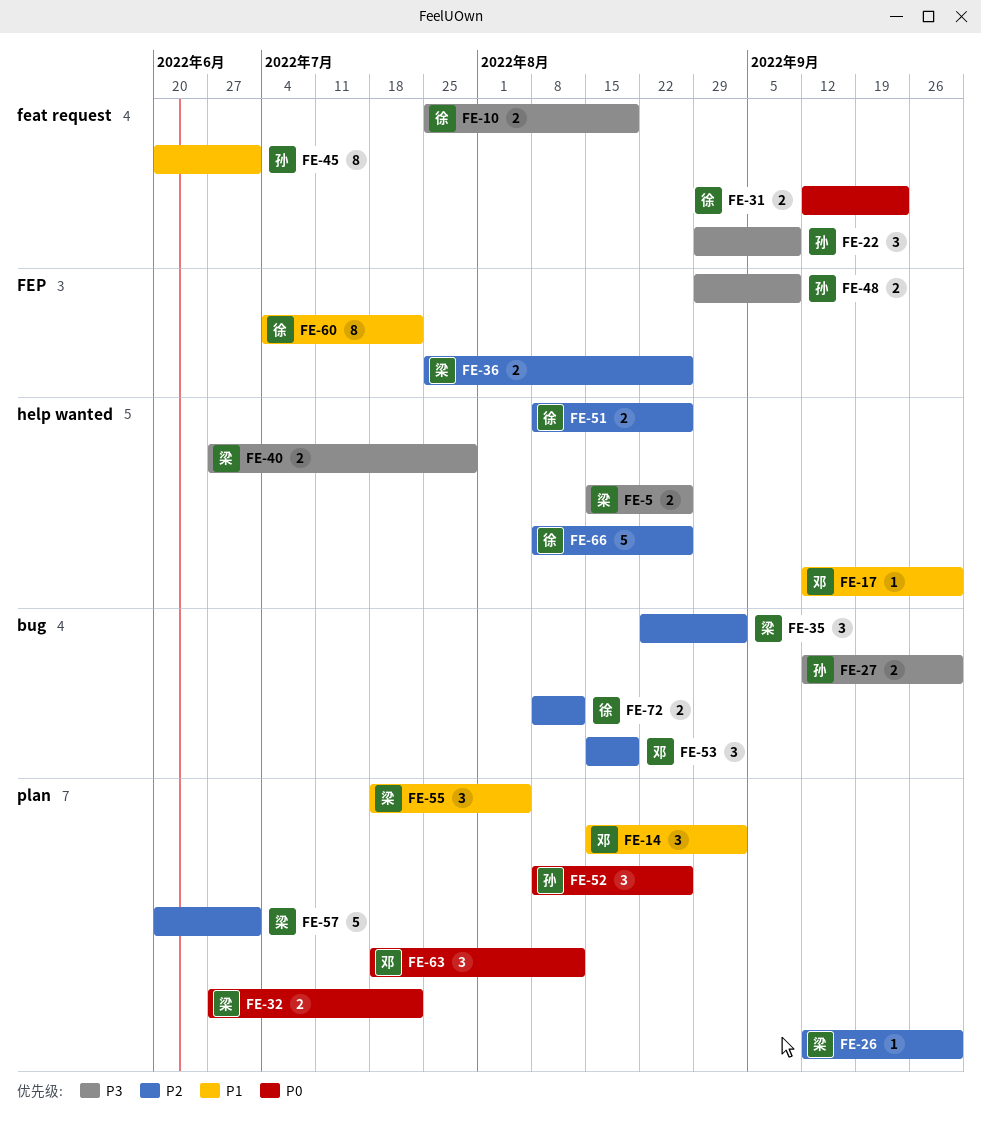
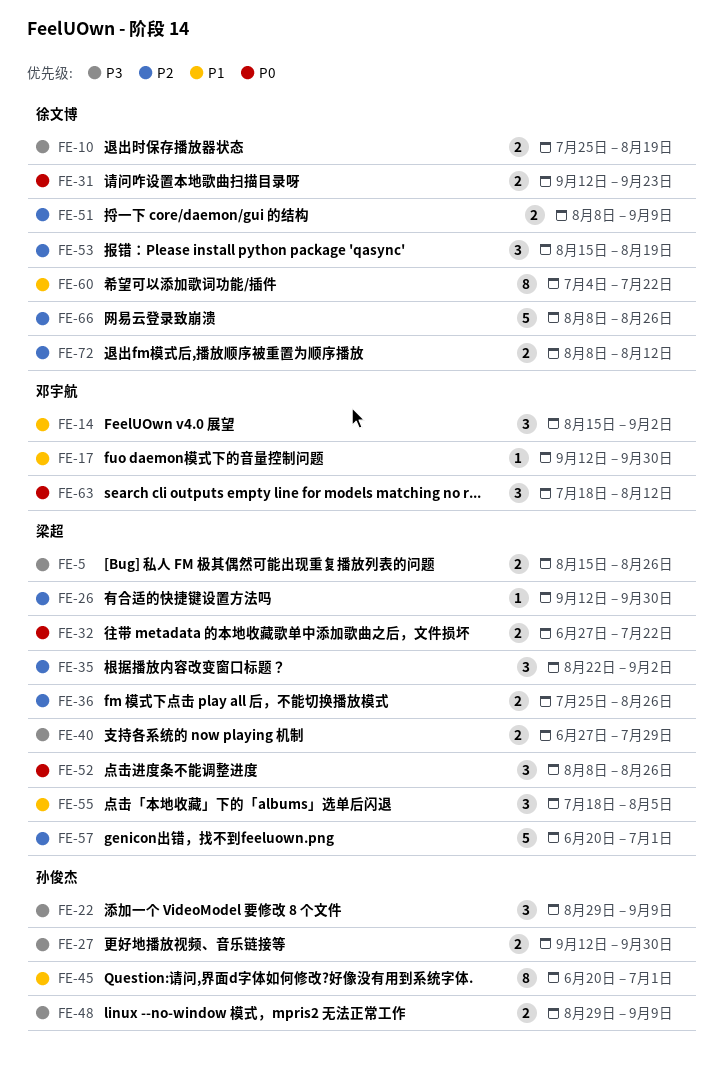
FE-51, due: Aug 26 -> Sep 9
FE-52, owner: 孙俊杰 -> 梁超
FE-53, owner: 邓宇航 -> 徐文博

